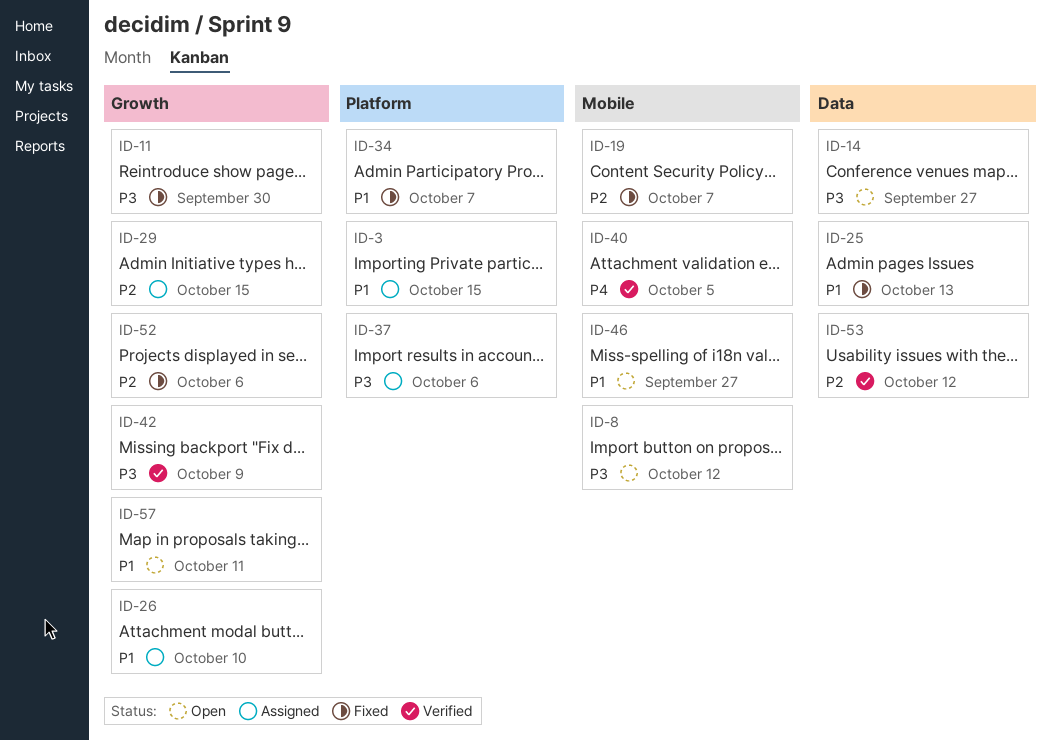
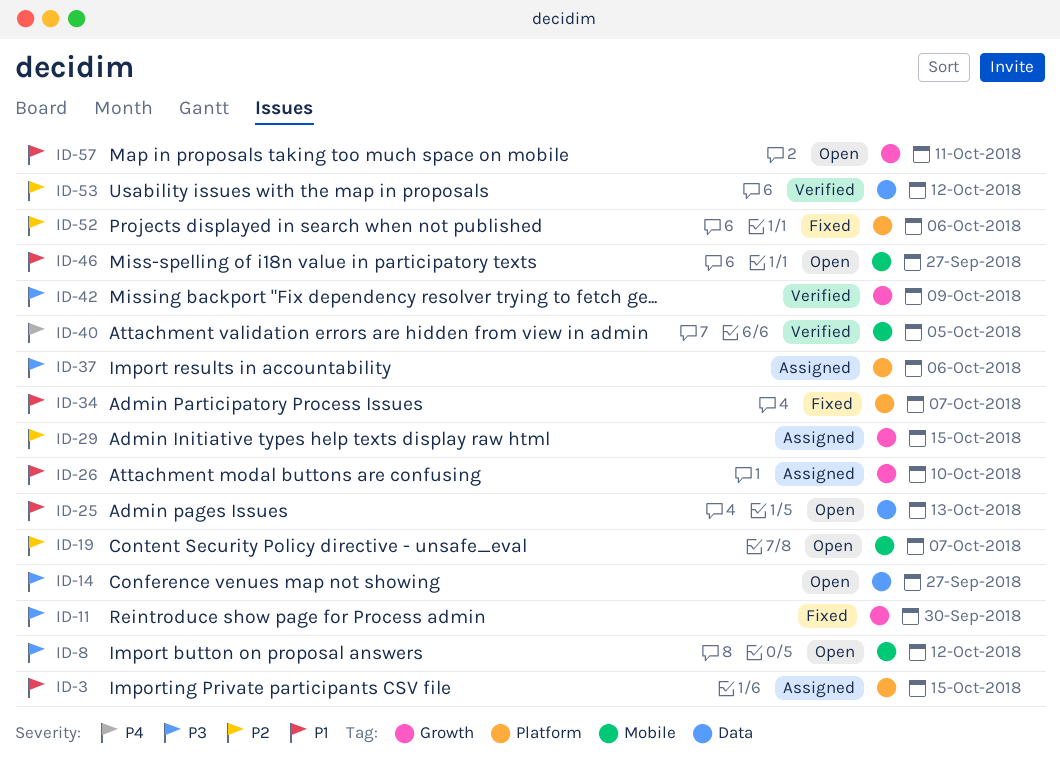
ID-19, status: Fixed -> Open
ID-25, status: Fixed -> Open
ID-52, label: Growth -> Platform

